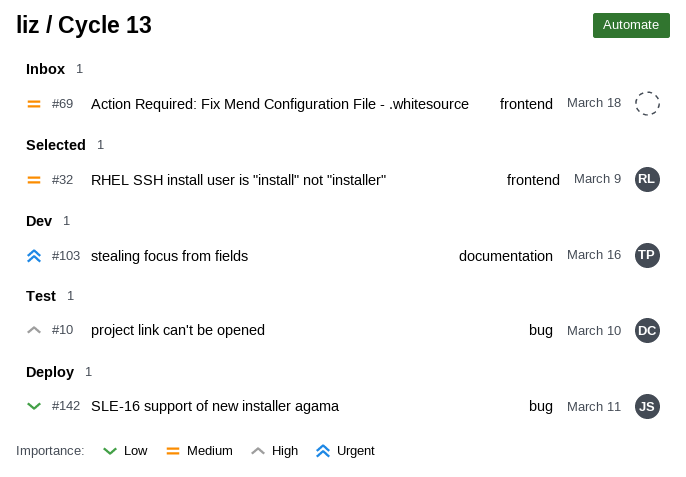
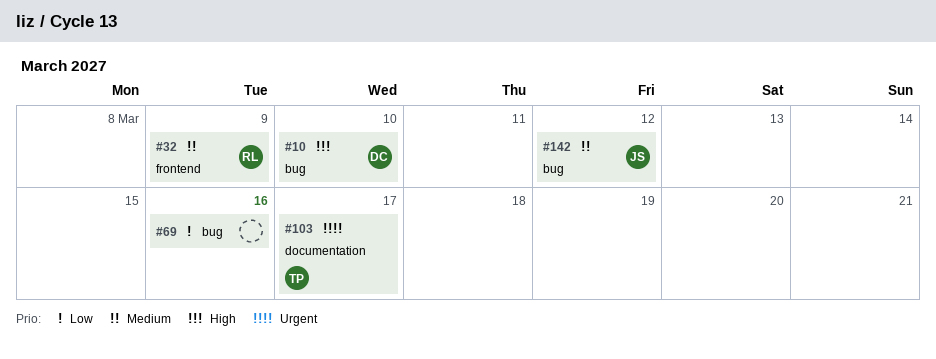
#69, priority: Medium -> Low
#69, label: frontend -> bug
#69, due: Mar 18 -> Mar 16
#103, due: Mar 16 -> Mar 17
#142, priority: Low -> Medium
#142, due: Mar 11 -> Mar 12

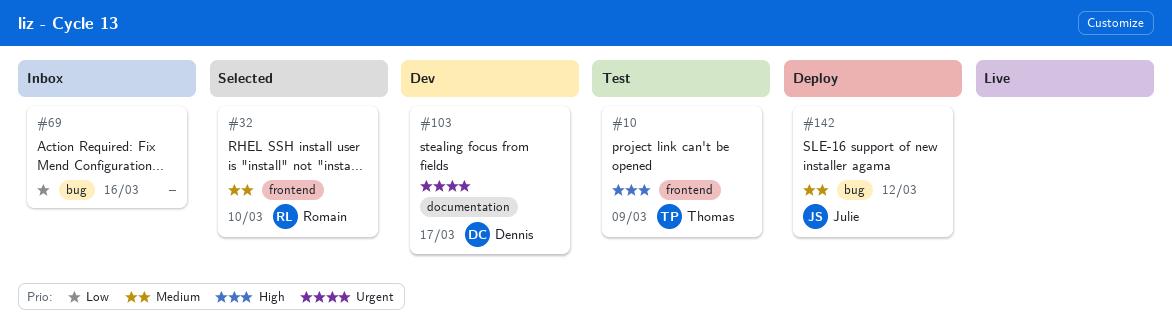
#10, owner: Dennis -> Thomas
#10, label: bug -> frontend
#10, due: Mar 10 -> Mar 9
#32, due: Mar 9 -> Mar 10
#103, owner: Thomas -> Dennis

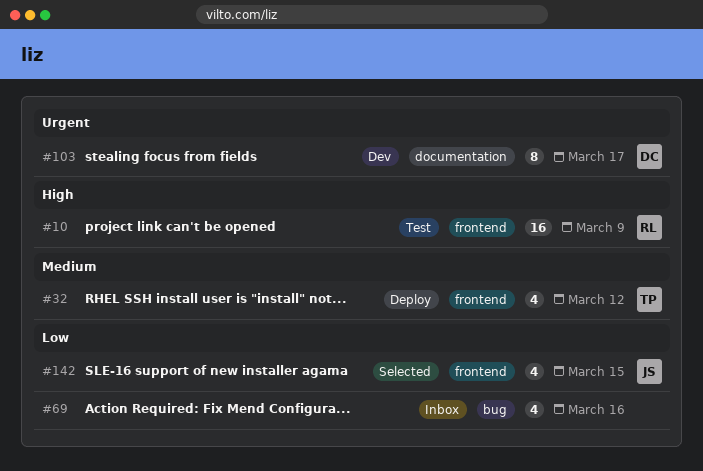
#10, owner: Thomas -> Romain
#32, status: Selected -> Deploy
#32, owner: Romain -> Thomas
#32, due: Mar 10 -> Mar 12
#142, status: Deploy -> Selected
#142, priority: Medium -> Low
#142, label: bug -> frontend
#142, due: Mar 12 -> Mar 15

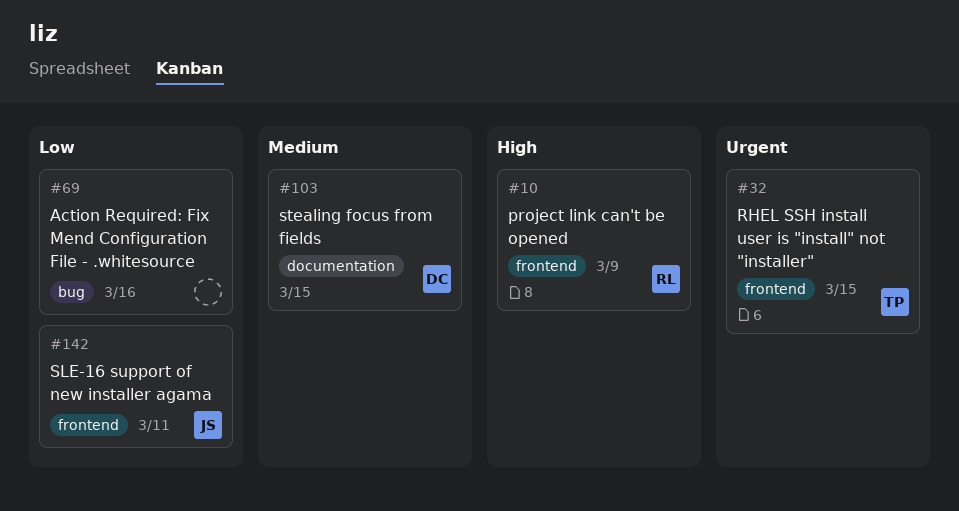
#32, priority: Medium -> Urgent
#32, due: Mar 12 -> Mar 15
#103, priority: Urgent -> Medium
#103, due: Mar 17 -> Mar 15
#142, due: Mar 15 -> Mar 11

